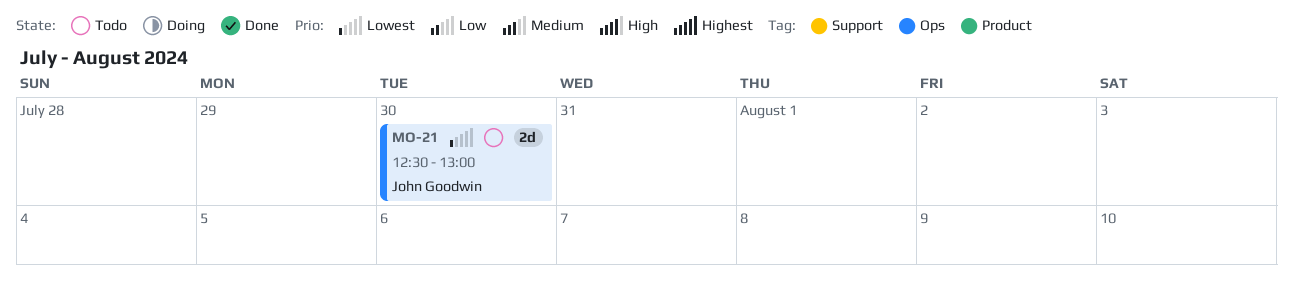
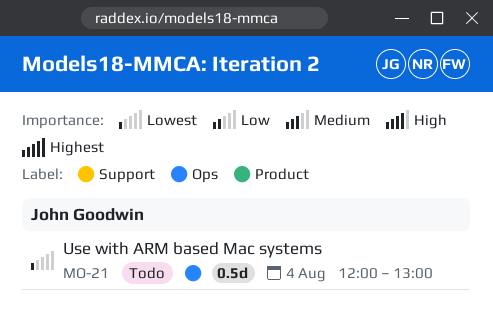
MO-21, estimate: 2d -> 0.5d
MO-21, day: Jul 30 -> Aug 4
MO-21, begins: 12:30 -> 12:00

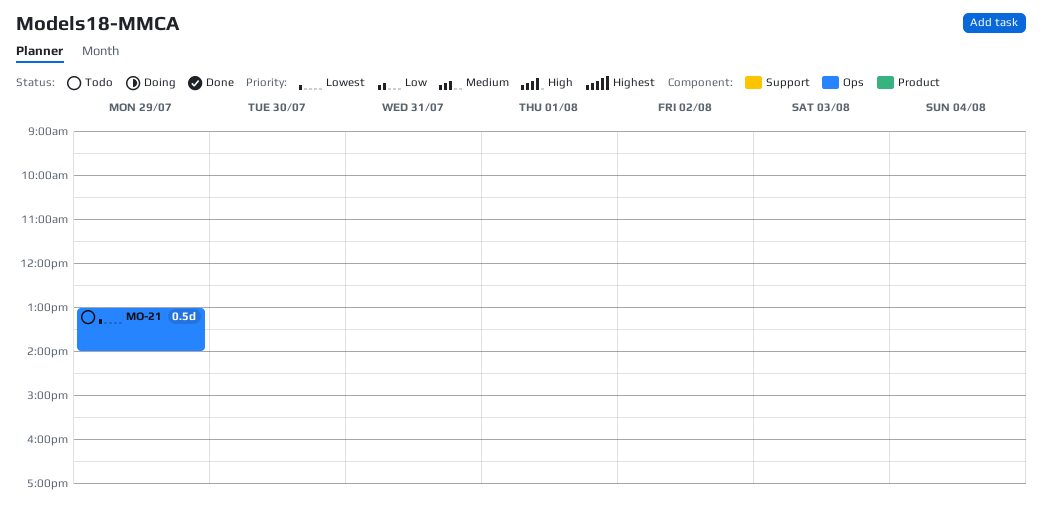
MO-21, day: Aug 4 -> Jul 29
MO-21, begins: 12:00 -> 13:00
MO-21, ends: 13:00 -> 14:00

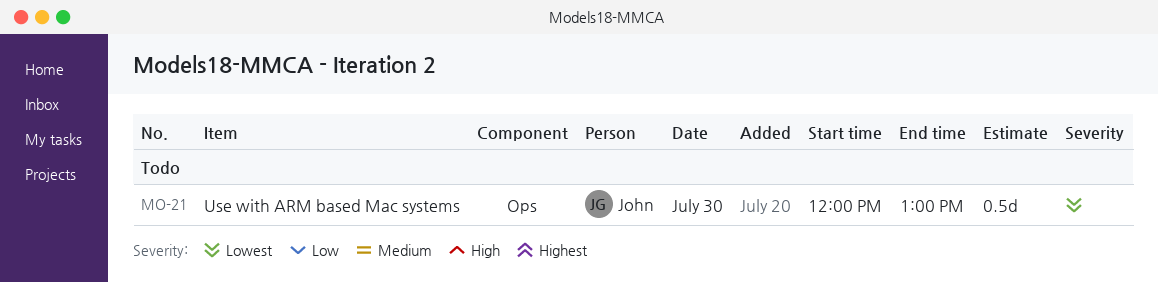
MO-21, day: Jul 29 -> Jul 30
MO-21, begins: 13:00 -> 12:00
MO-21, ends: 14:00 -> 13:00

